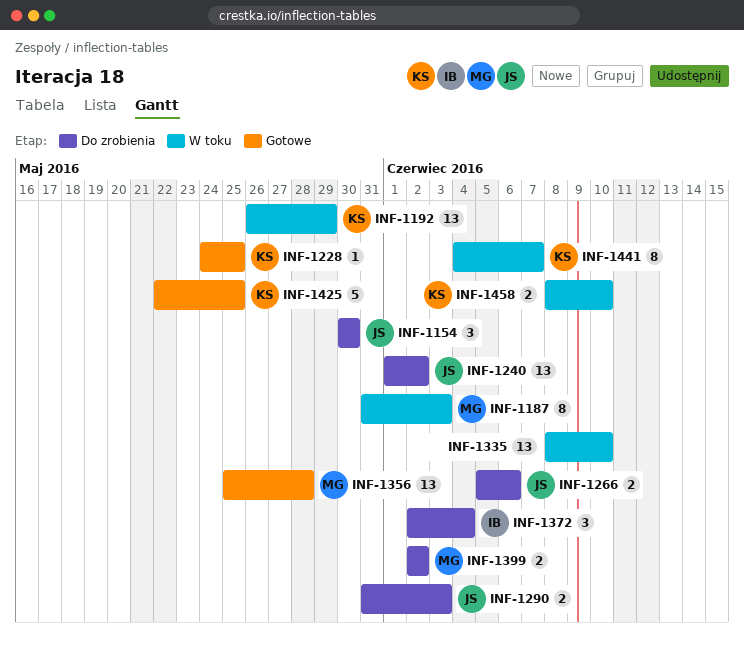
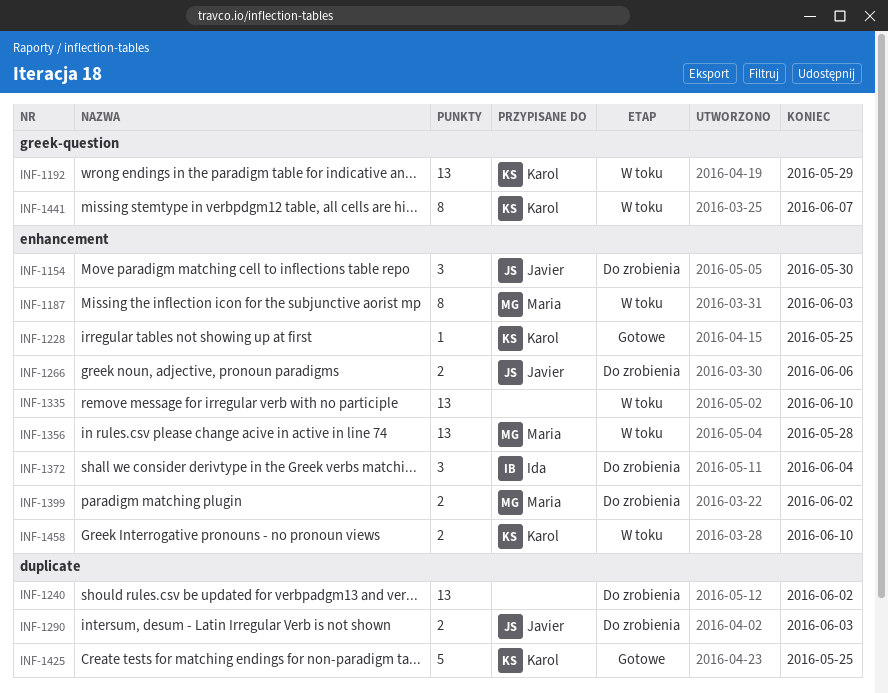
INF-1240, owner: Javier -> none
INF-1356, status: Gotowe -> W toku

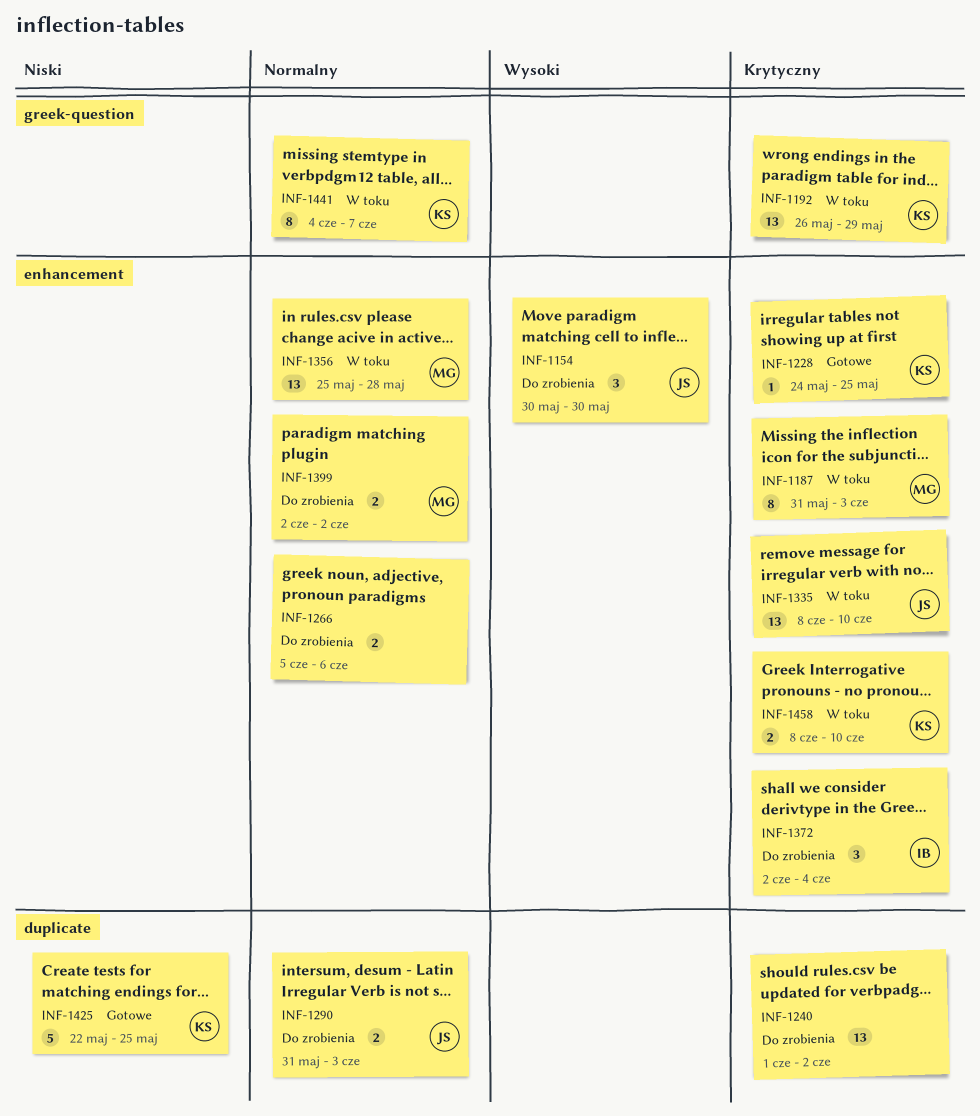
INF-1266, owner: Javier -> none
INF-1335, owner: none -> Javier

